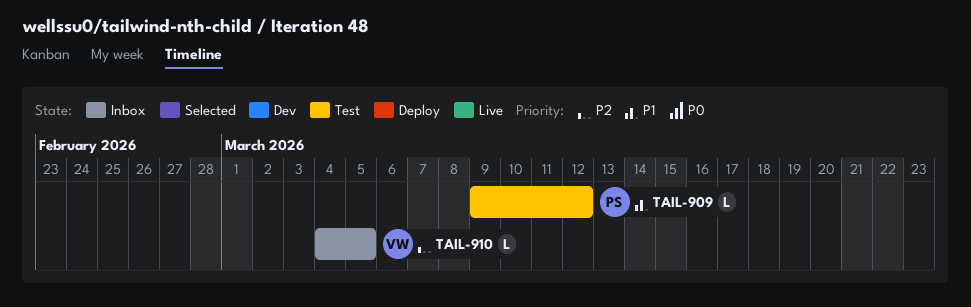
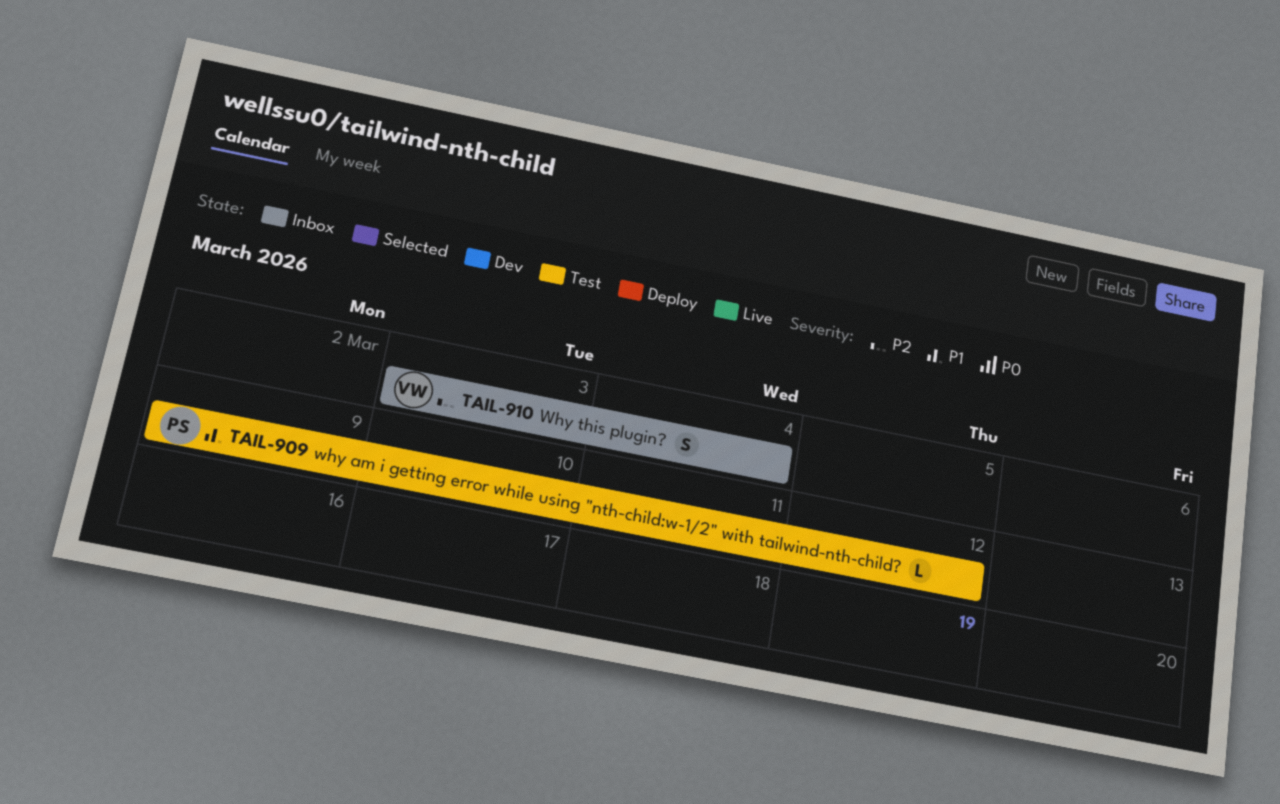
TAIL-910, estimate: L -> S
TAIL-910, start: Mar 4 -> Mar 3
TAIL-910, due: Mar 5 -> Mar 4

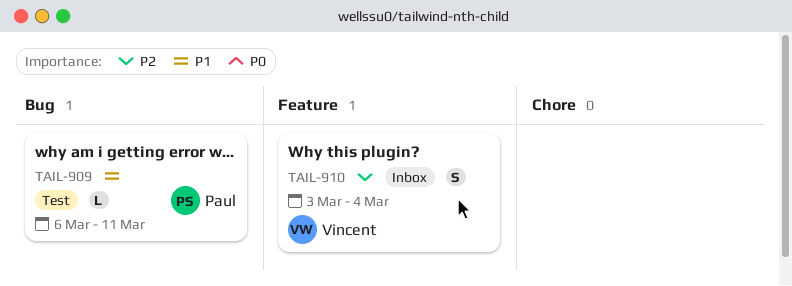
TAIL-909, start: Mar 9 -> Mar 6
TAIL-909, due: Mar 12 -> Mar 11

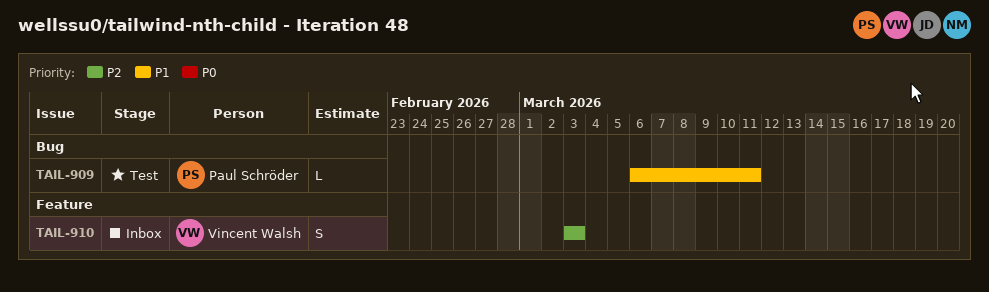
TAIL-910, due: Mar 4 -> Mar 3

